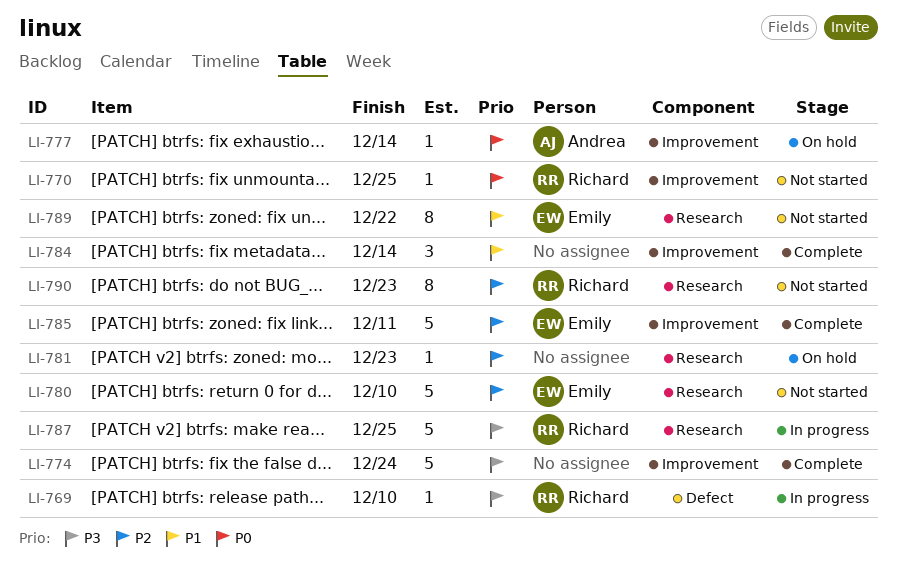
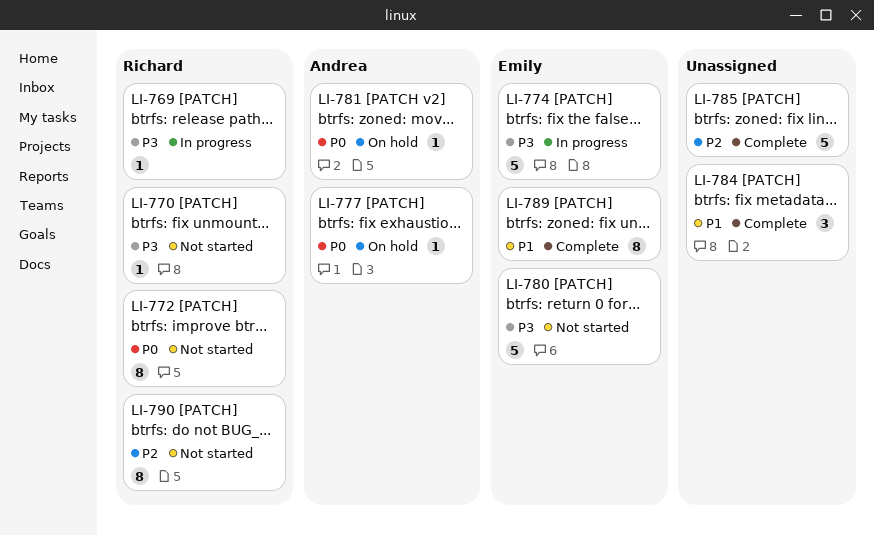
LI-770, priority: P0 -> P3
LI-772: none -> present
LI-774, status: Complete -> In progress
LI-774, owner: none -> Emily
LI-780, priority: P2 -> P3
LI-781, owner: none -> Andrea
LI-781, priority: P2 -> P0
LI-785, owner: Emily -> none
LI-787: present -> none
LI-789, status: Not started -> Complete

